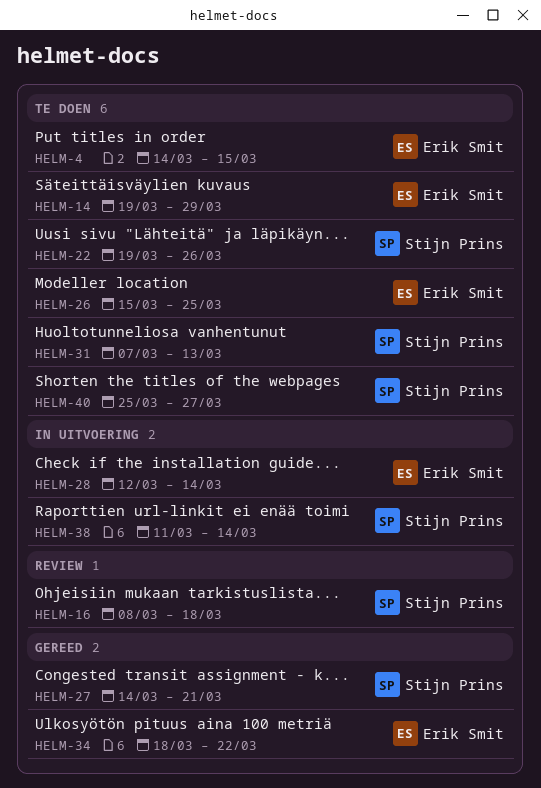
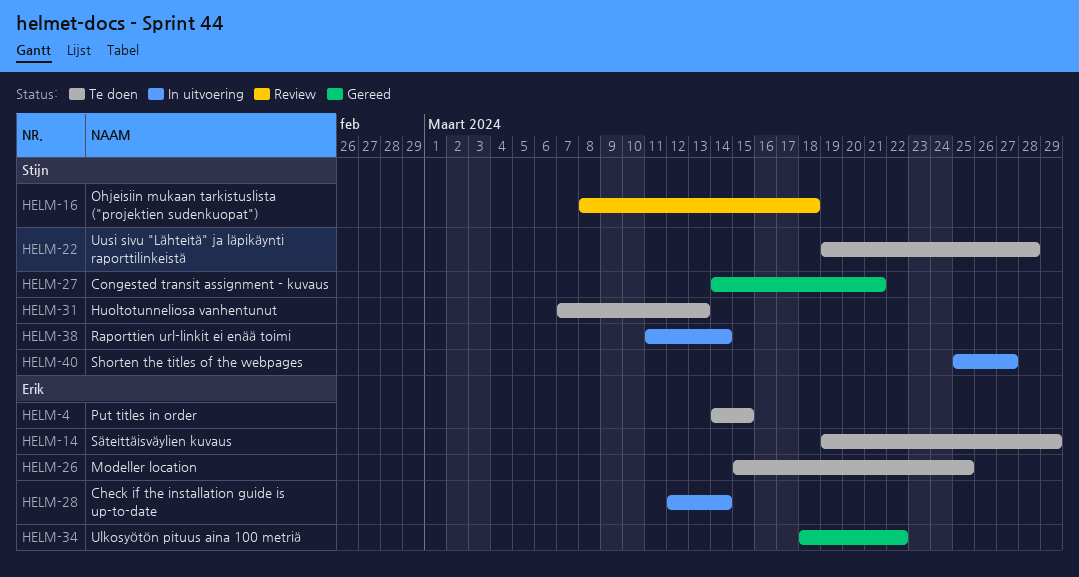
HELM-22, due: Mar 26 -> Mar 28
HELM-40, status: Te doen -> In uitvoering

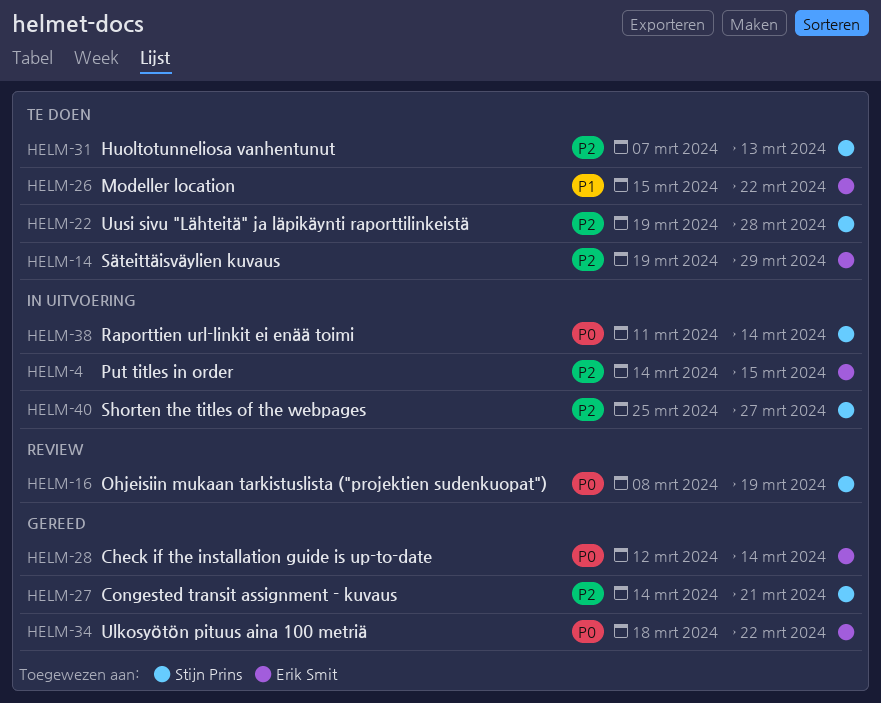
HELM-4, status: Te doen -> In uitvoering
HELM-16, due: Mar 18 -> Mar 19
HELM-26, due: Mar 25 -> Mar 22
HELM-28, status: In uitvoering -> Gereed

